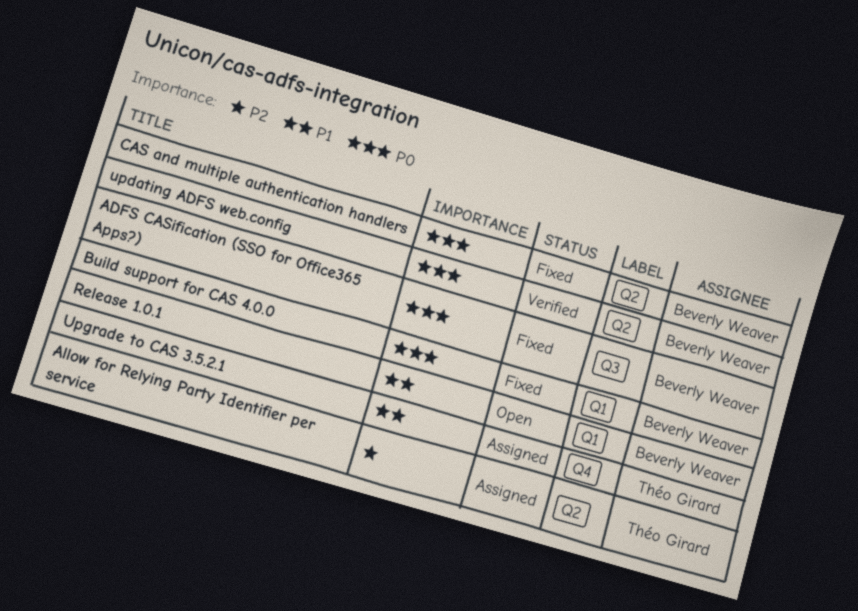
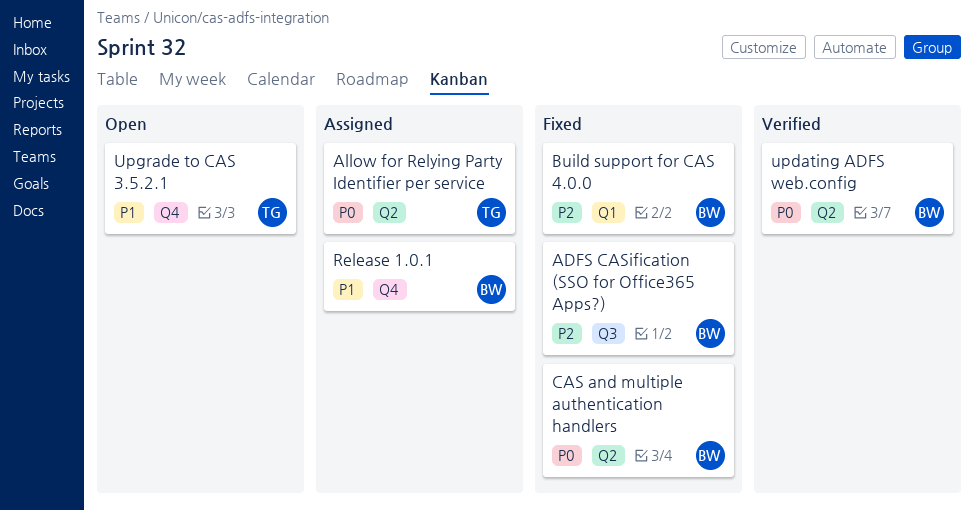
ADFS CASification (SSO for Office365 Apps?), priority: P0 -> P2
Allow for Relying Party Identifier per service, priority: P2 -> P0
Build support for CAS 4.0.0, priority: P0 -> P2
Release 1.0.1, status: Open -> Assigned
Release 1.0.1, label: Q1 -> Q4
Upgrade to CAS 3.5.2.1, status: Assigned -> Open

